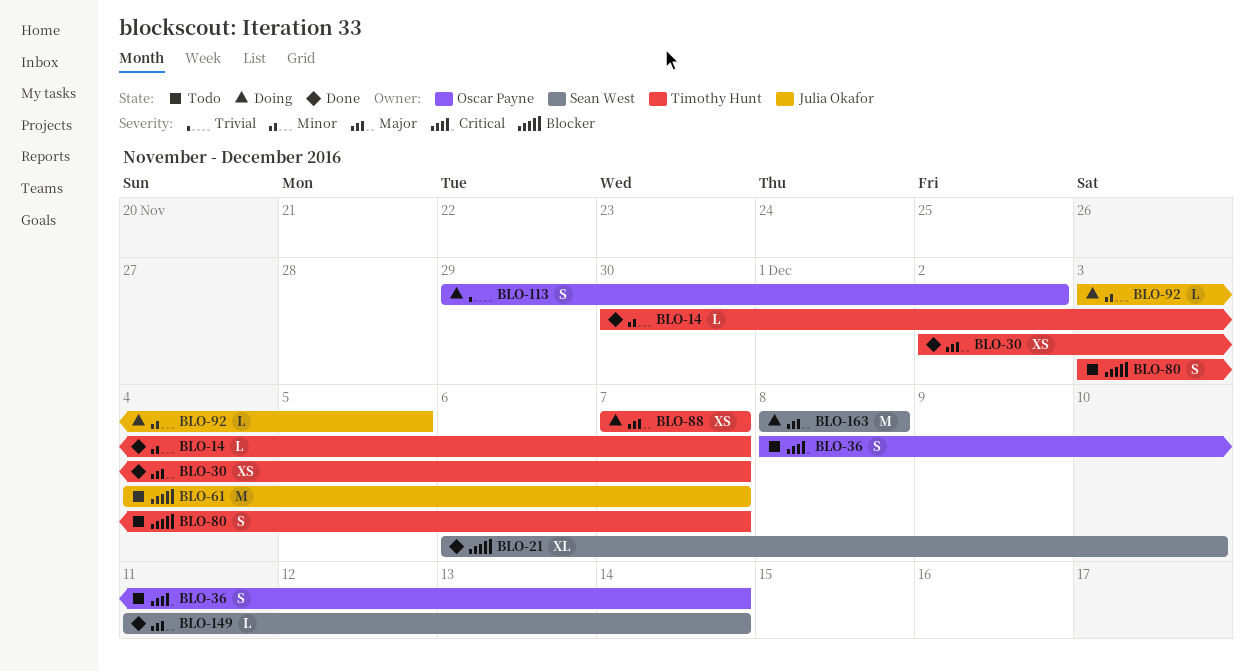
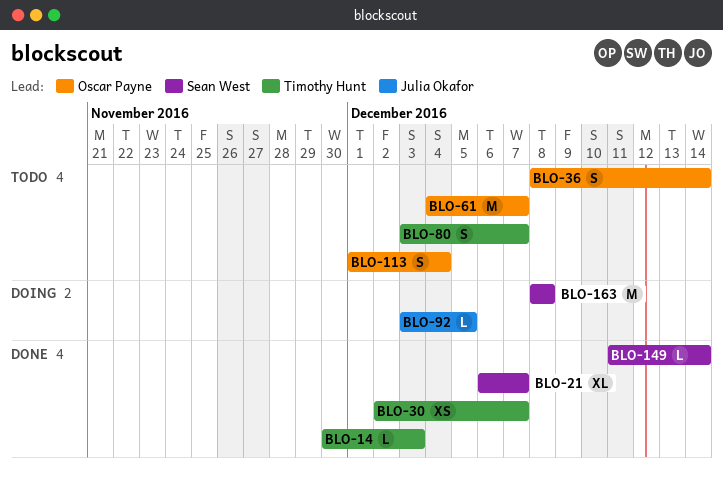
BLO-14, due: Dec 7 -> Dec 3
BLO-21, due: Dec 10 -> Dec 7
BLO-61, owner: Julia Okafor -> Oscar Payne
BLO-88: present -> none
BLO-113, status: Doing -> Todo
BLO-113, start: Nov 29 -> Dec 1
BLO-113, due: Dec 2 -> Dec 4

